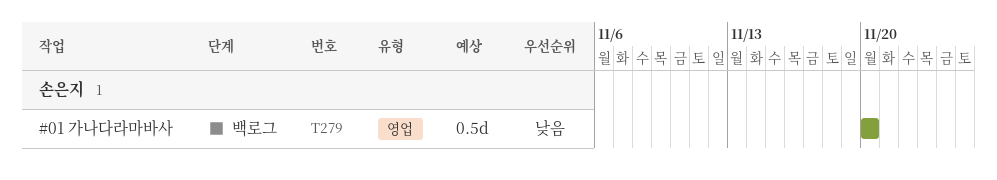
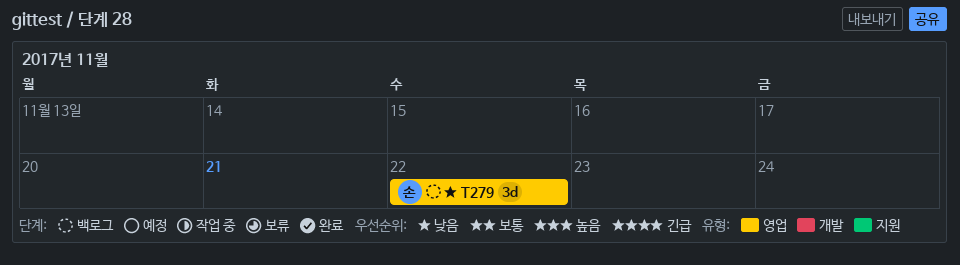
T279, estimate: 0.5d -> 3d
T279, start: Nov 20 -> Nov 22
T279, due: Nov 20 -> Nov 22

